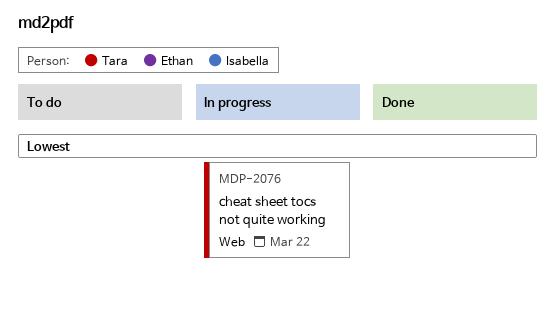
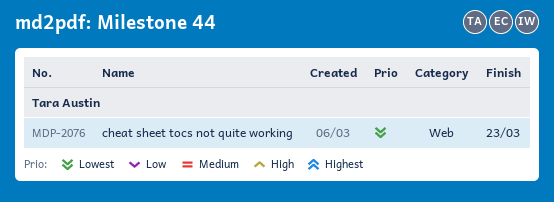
MDP-2076, due: Mar 22 -> Mar 23

